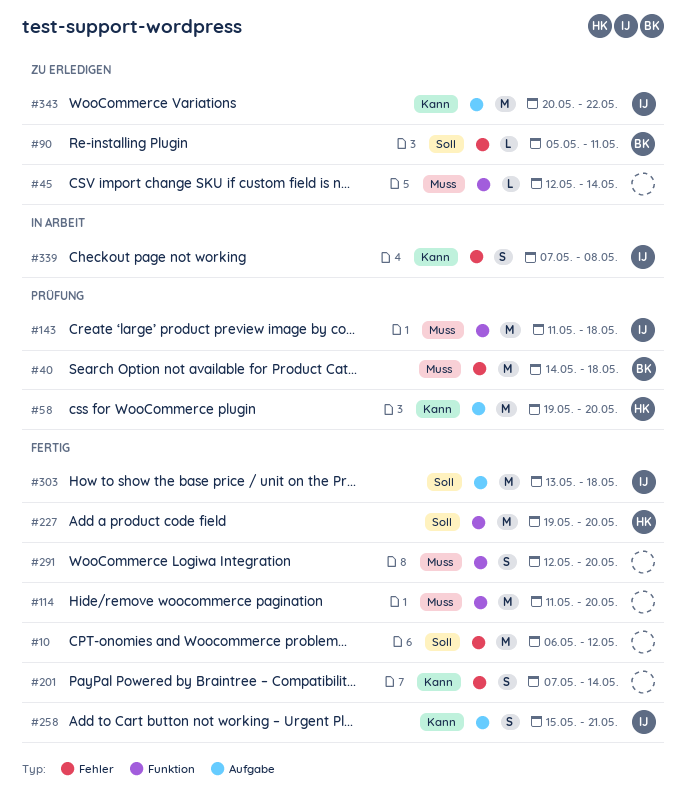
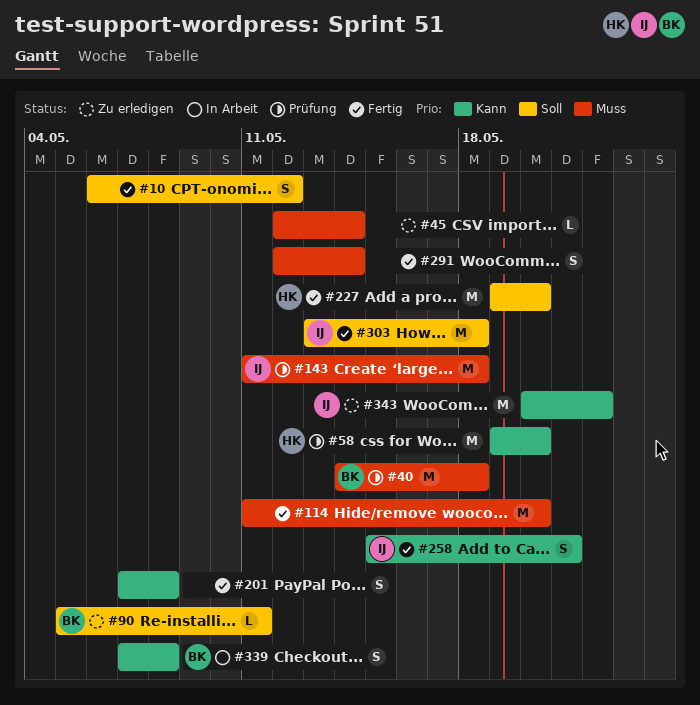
#10, estimate: M -> S
#201, due: May 14 -> May 8
#291, due: May 20 -> May 14
#339, owner: IJ -> BK

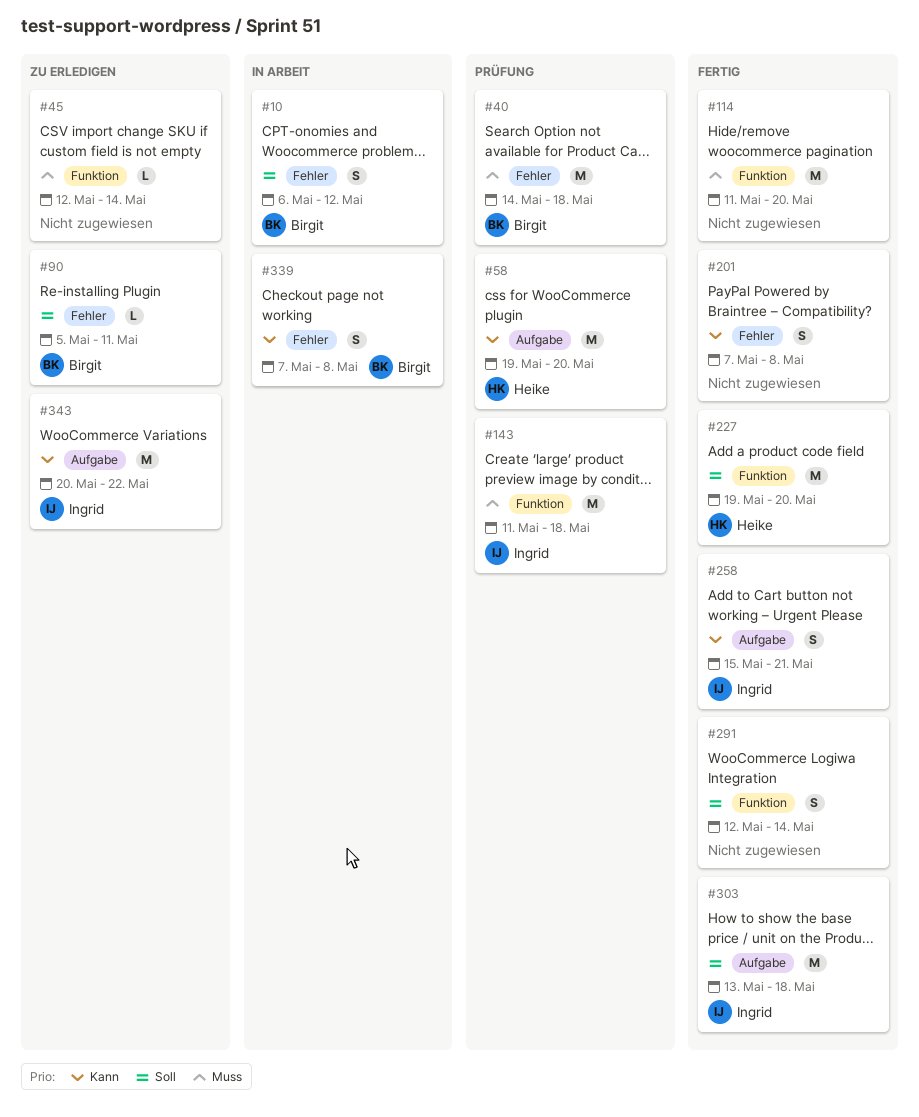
#10, status: Fertig -> In Arbeit
#10, owner: none -> Birgit
#291, priority: Muss -> Soll

